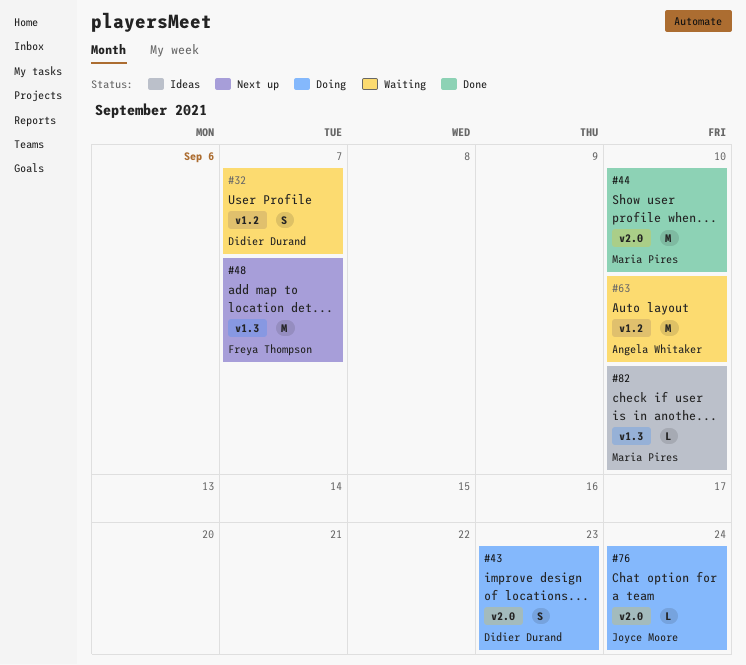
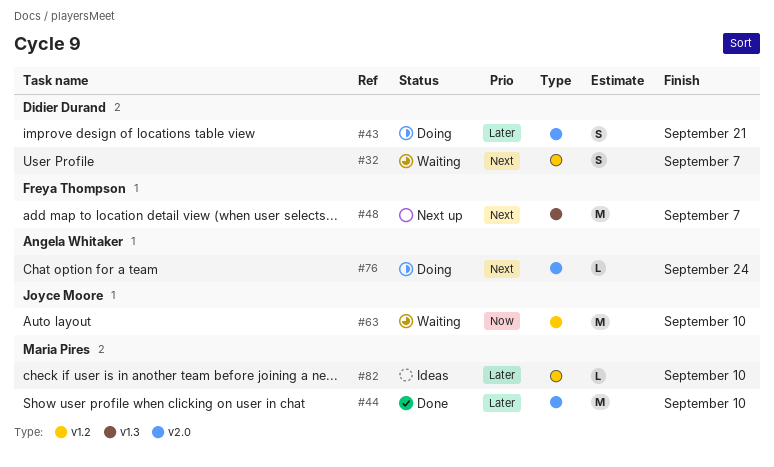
#43, due: Sep 23 -> Sep 21
#63, owner: Angela Whitaker -> Joyce Moore
#76, owner: Joyce Moore -> Angela Whitaker
#82, label: v1.3 -> v1.2

